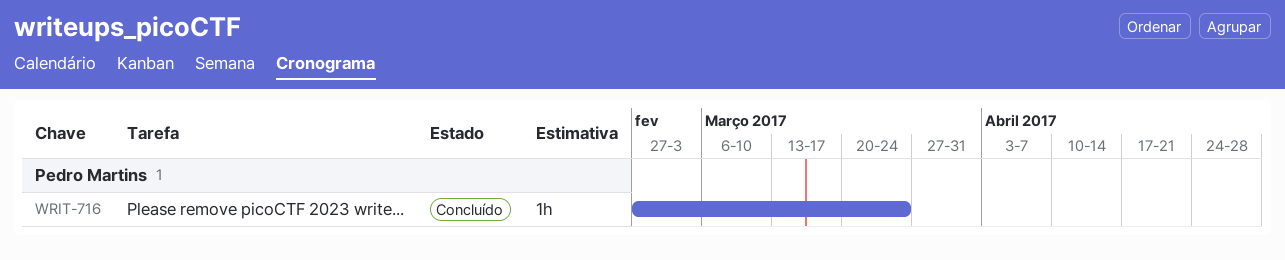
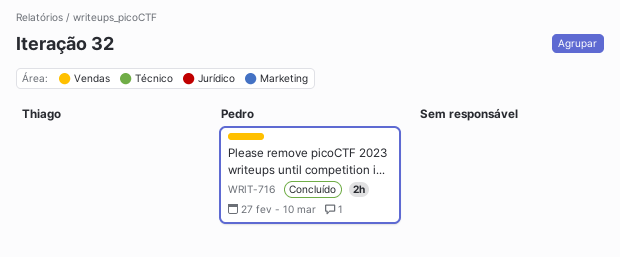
WRIT-716, estimate: 1h -> 2h
WRIT-716, due: Mar 24 -> Mar 10

